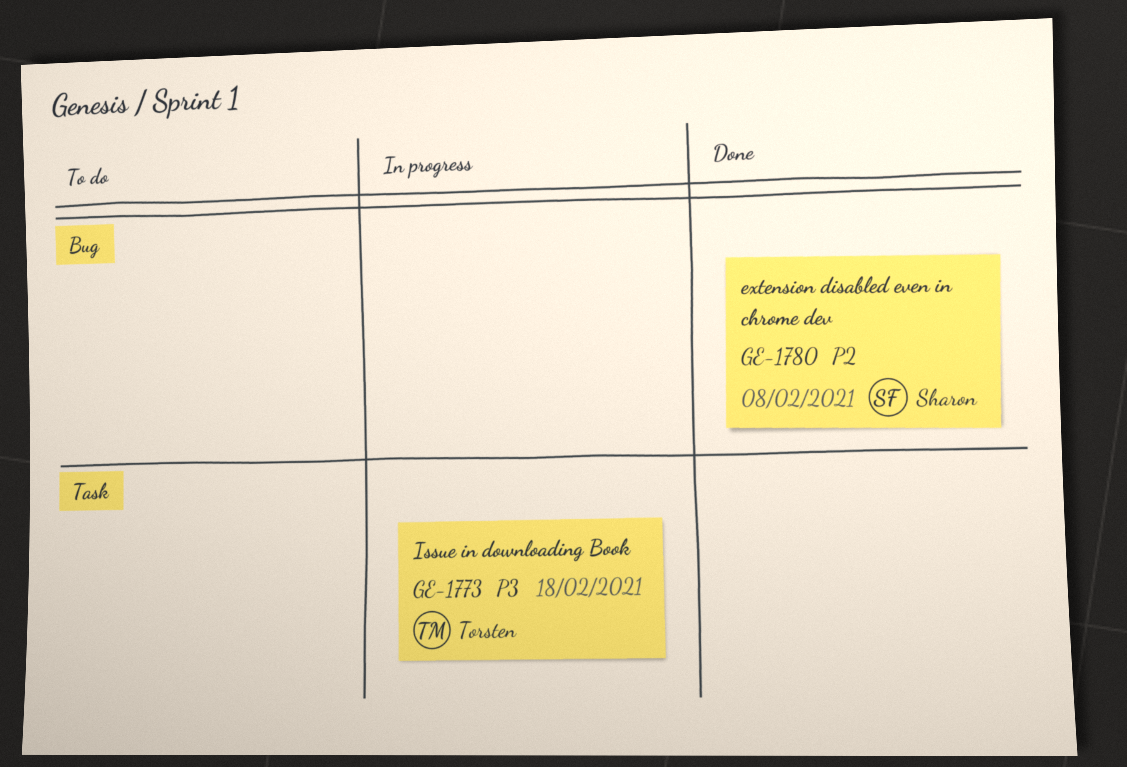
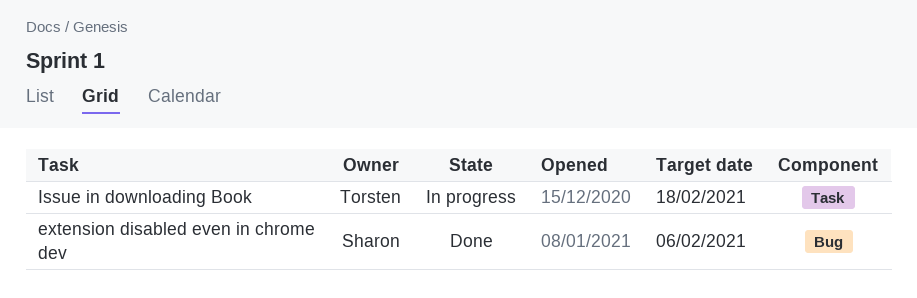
extension disabled even in chrome dev, due: Feb 8 -> Feb 6

